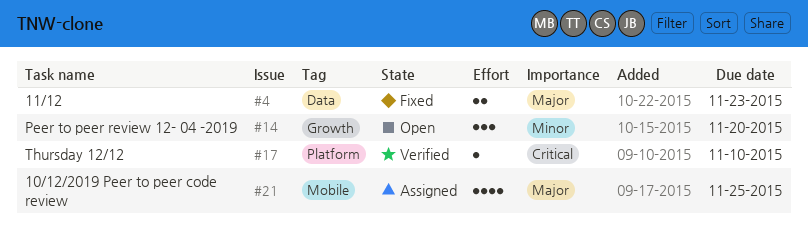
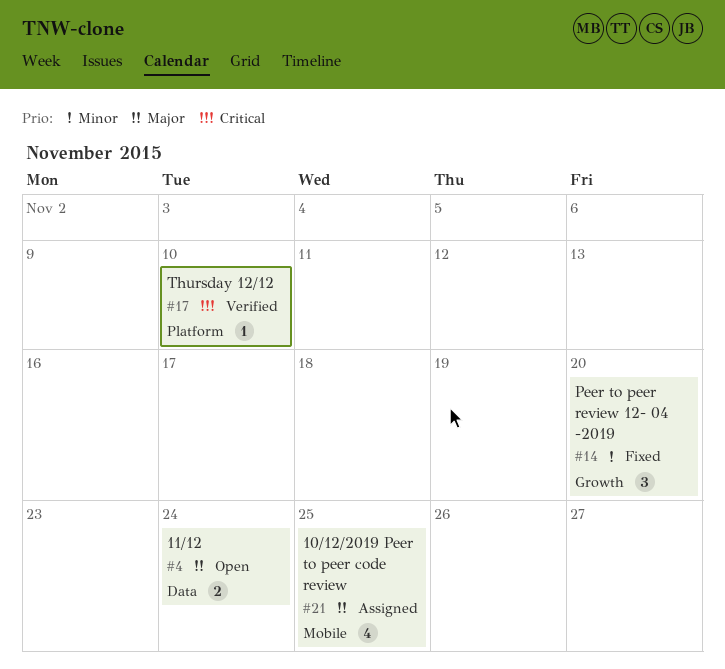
#4, status: Fixed -> Open
#4, due: Nov 23 -> Nov 24
#14, status: Open -> Fixed

